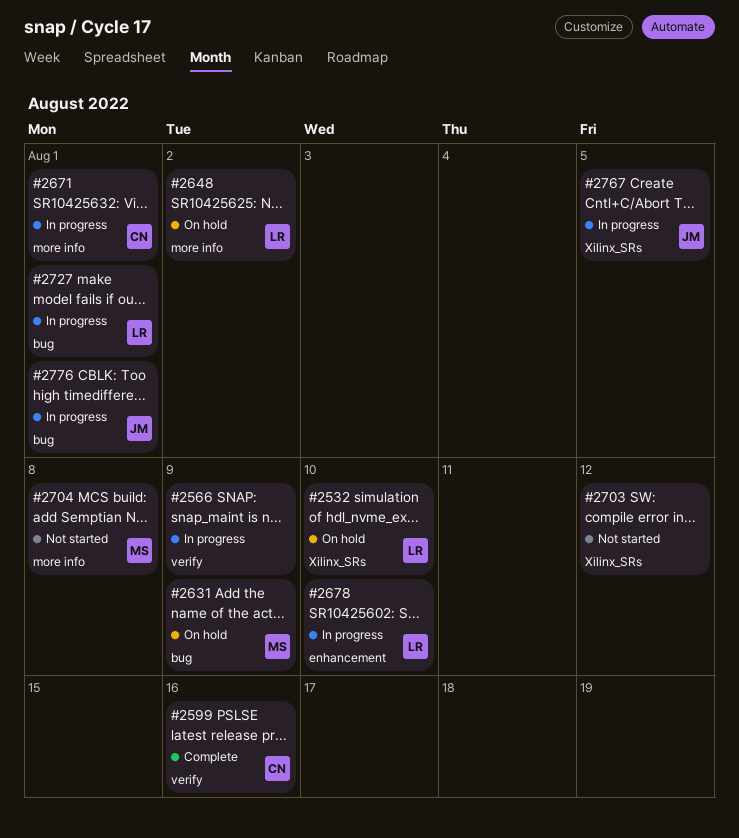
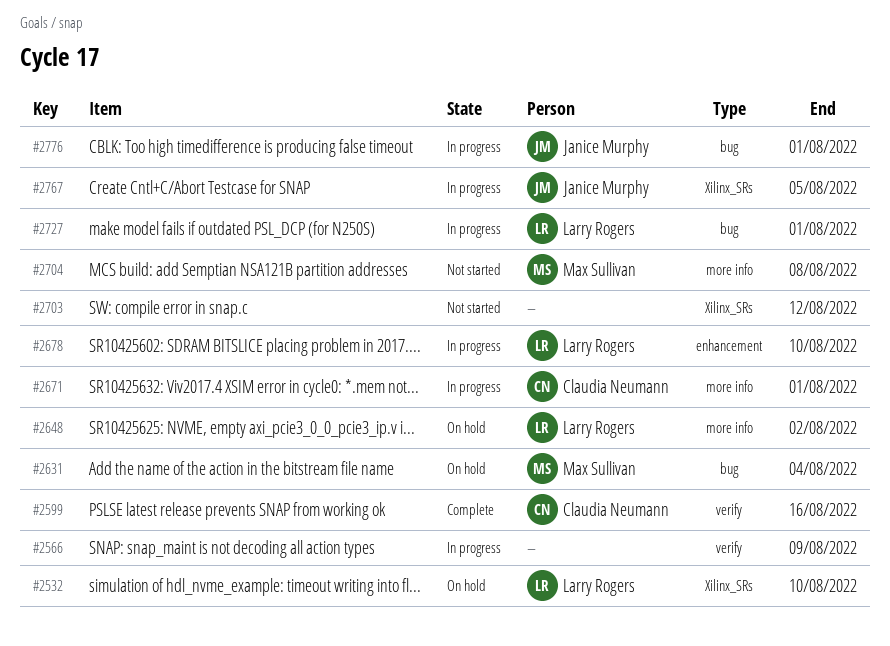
#2631, due: Aug 9 -> Aug 4

